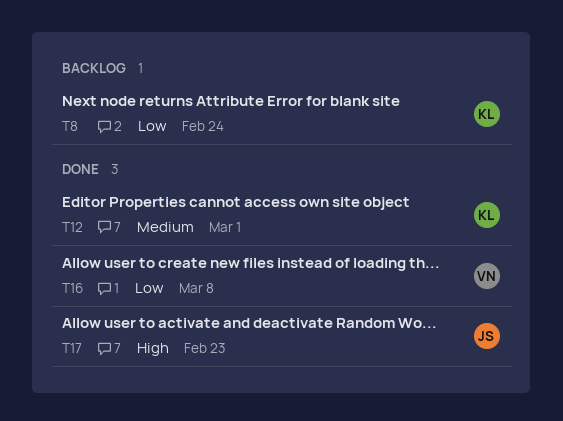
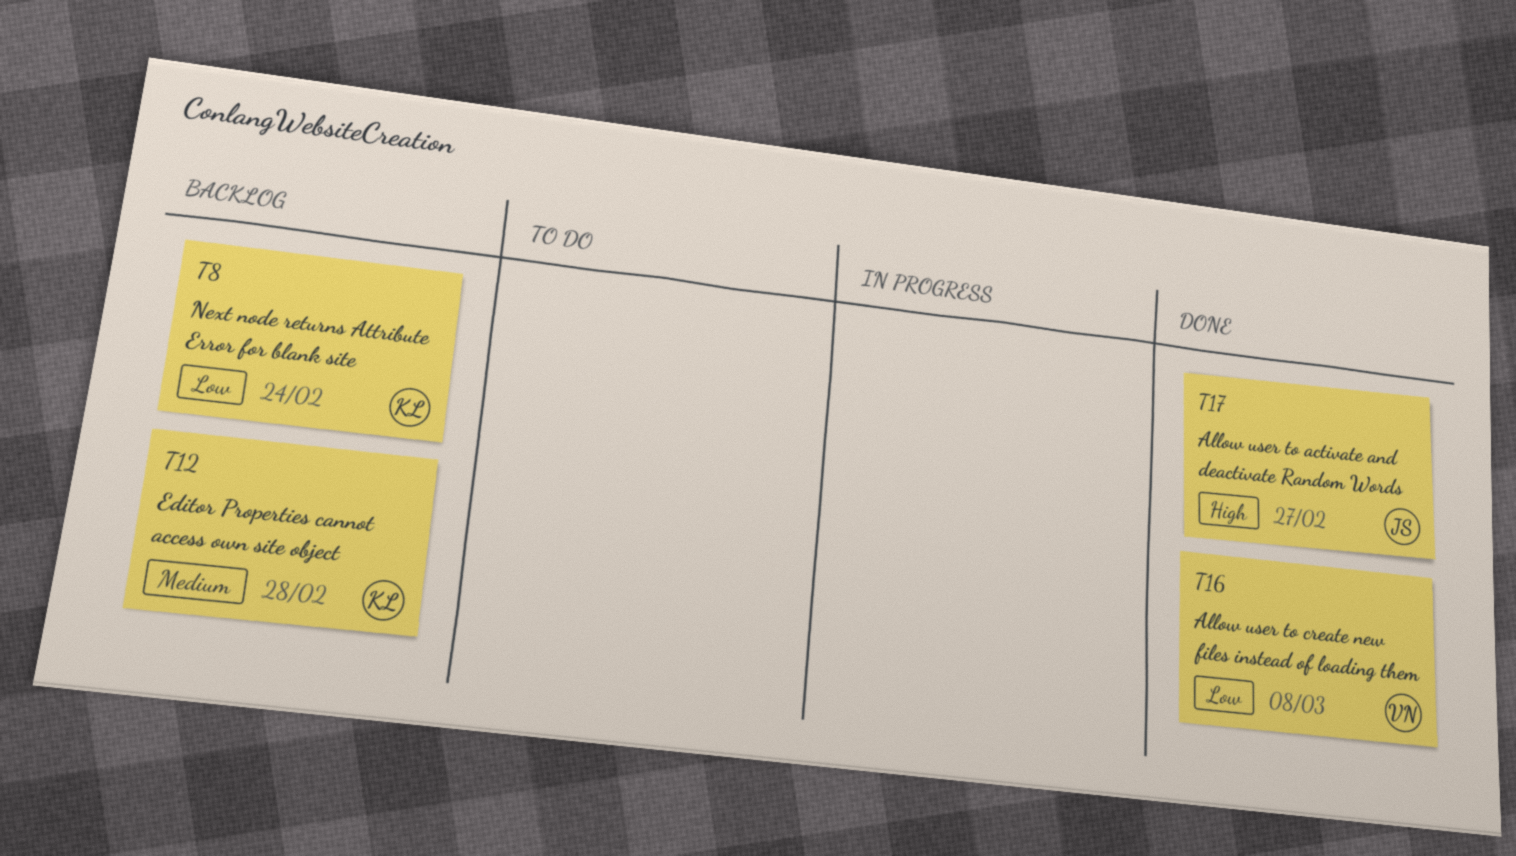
T12, status: Done -> Backlog
T12, due: Mar 1 -> Feb 28
T17, due: Feb 23 -> Feb 27

